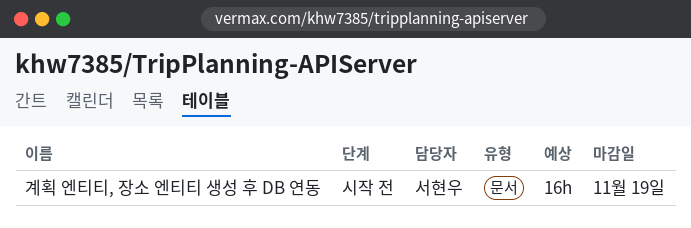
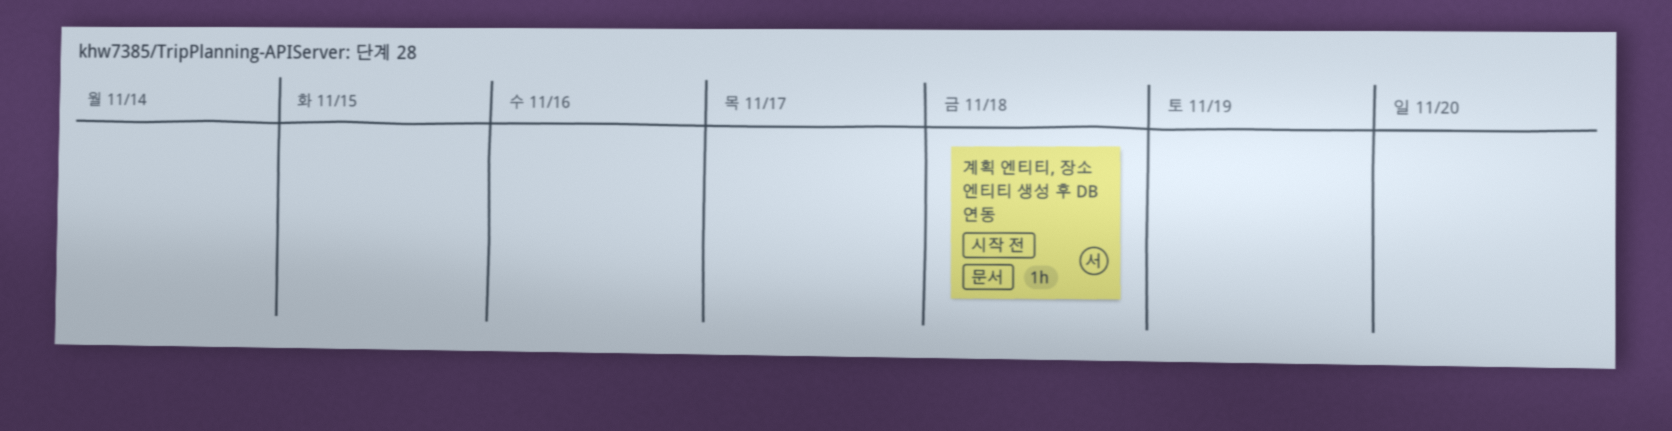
계획 엔티티, 장소 엔티티 생성 후 DB 연동, estimate: 16h -> 1h
계획 엔티티, 장소 엔티티 생성 후 DB 연동, due: Nov 19 -> Nov 18

